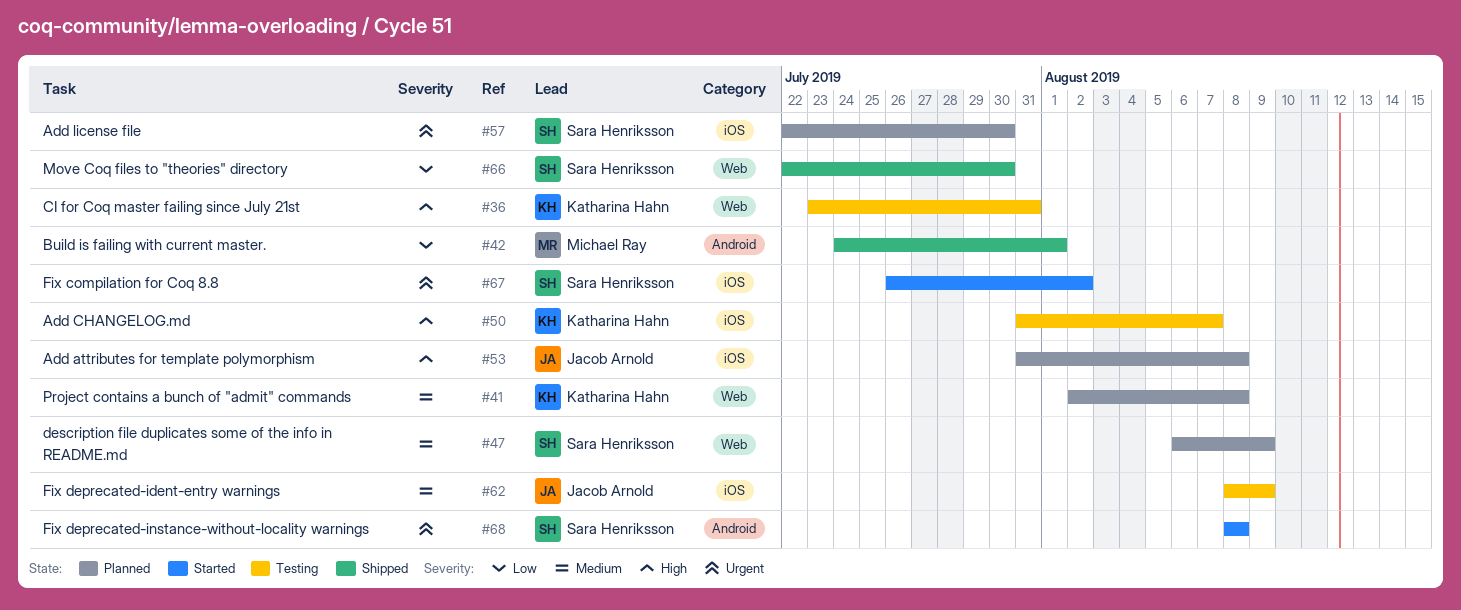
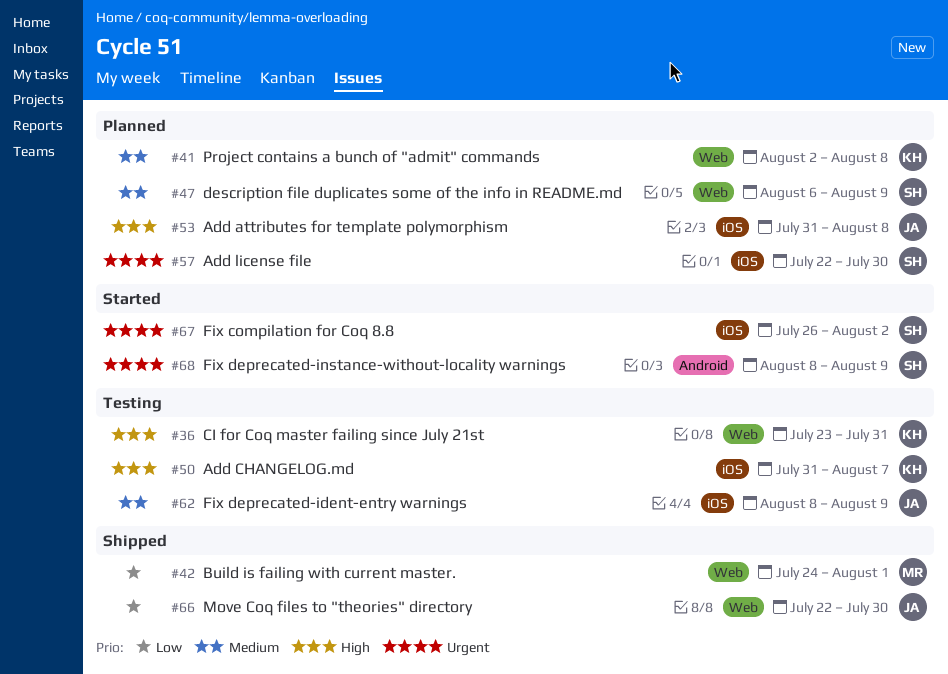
#42, label: Android -> Web
#66, owner: Sara Henriksson -> Jacob Arnold
#68, due: Aug 8 -> Aug 9

